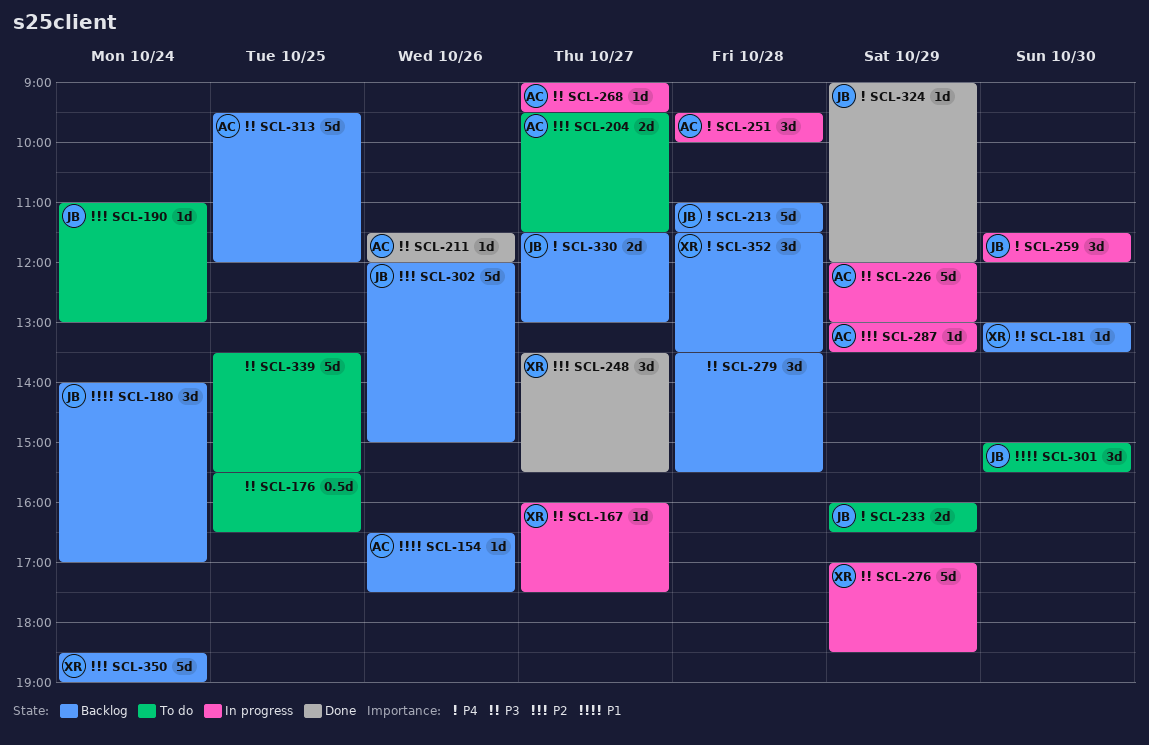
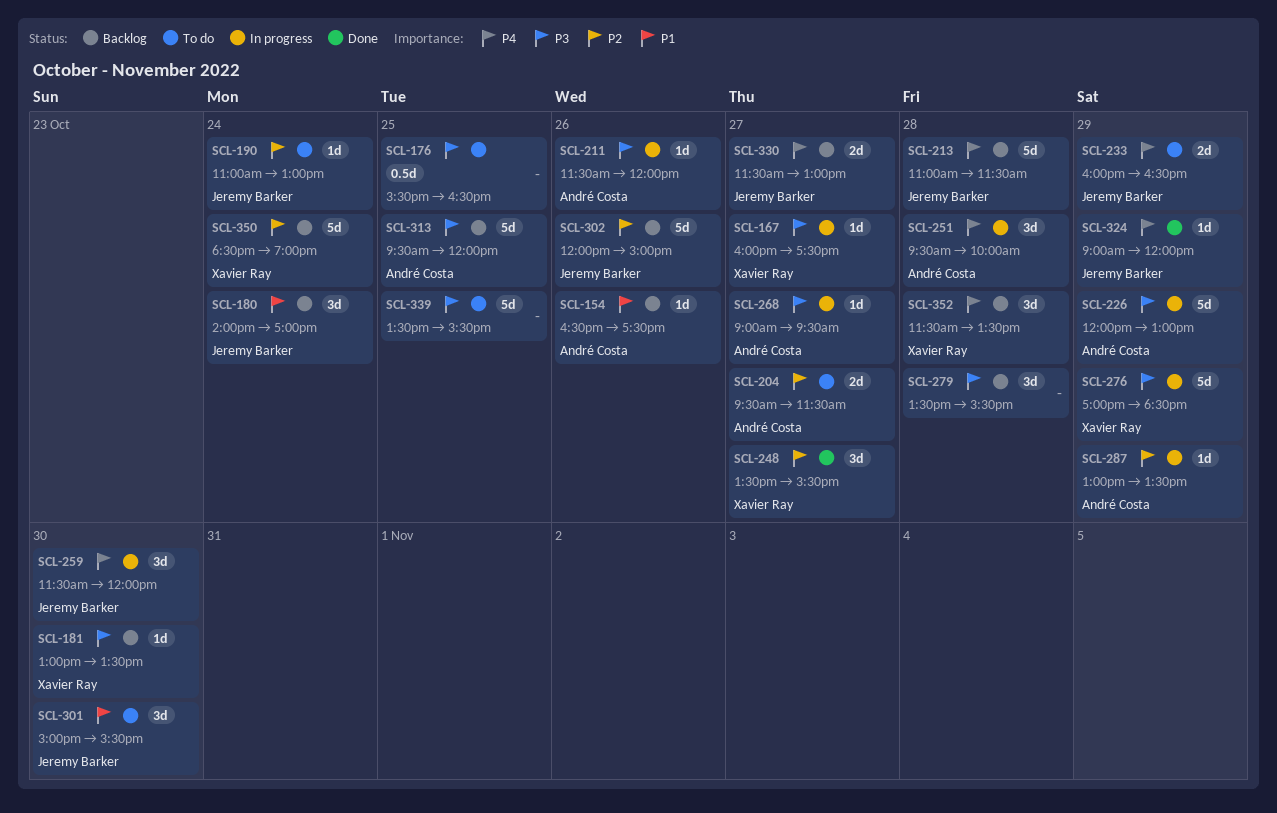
SCL-211, status: Done -> In progress

